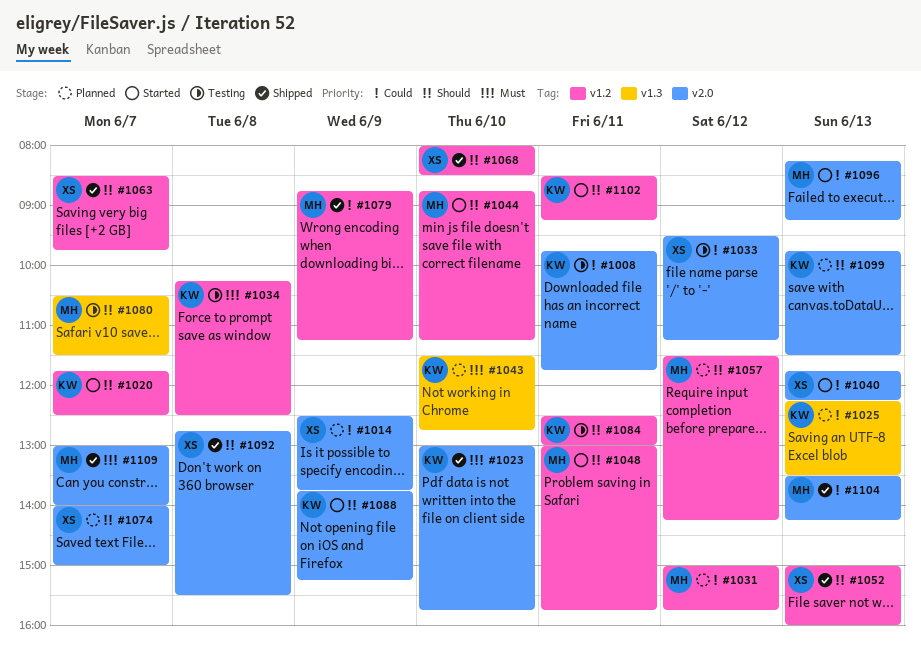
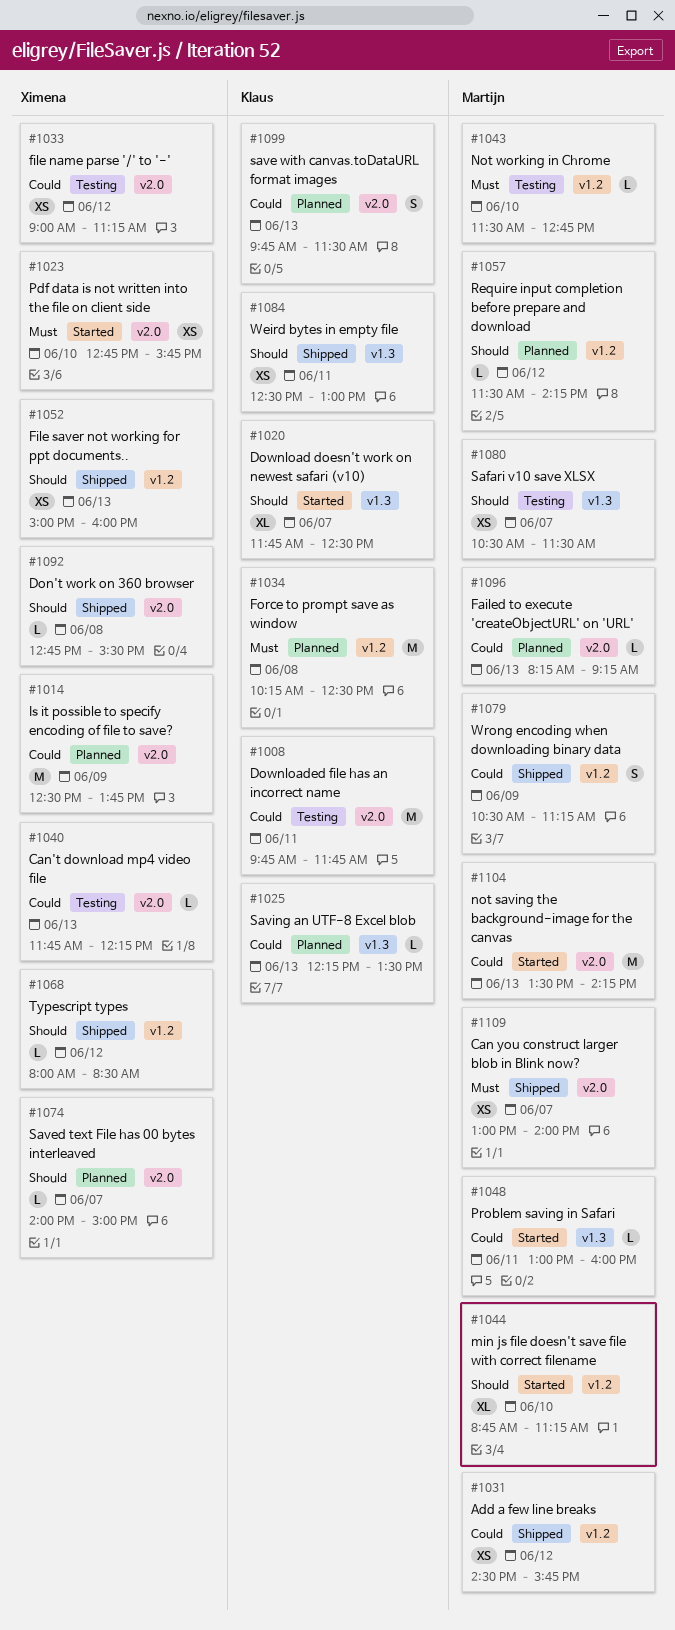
#1020, label: v1.2 -> v1.3
#1023, status: Shipped -> Started
#1023, owner: Klaus -> Ximena
#1023, begins: 13:00 -> 12:45
#1031, status: Planned -> Shipped
#1031, begins: 15:00 -> 14:30
#1033, begins: 09:30 -> 09:00
#1034, status: Testing -> Planned
#1040, status: Started -> Testing
#1043, status: Planned -> Testing
#1043, owner: Klaus -> Martijn
#1043, label: v1.3 -> v1.2
#1048, priority: Should -> Could
#1048, label: v1.2 -> v1.3
#1048, ends: 15:45 -> 16:00
#1063: present -> none
#1068, day: Jun 10 -> Jun 12
#1079, begins: 08:45 -> 10:30
#1084, status: Testing -> Shipped
#1084, label: v1.2 -> v1.3
#1088: present -> none
#1096, status: Started -> Planned
#1099, priority: Should -> Could
#1102: present -> none
#1104, status: Shipped -> Started

